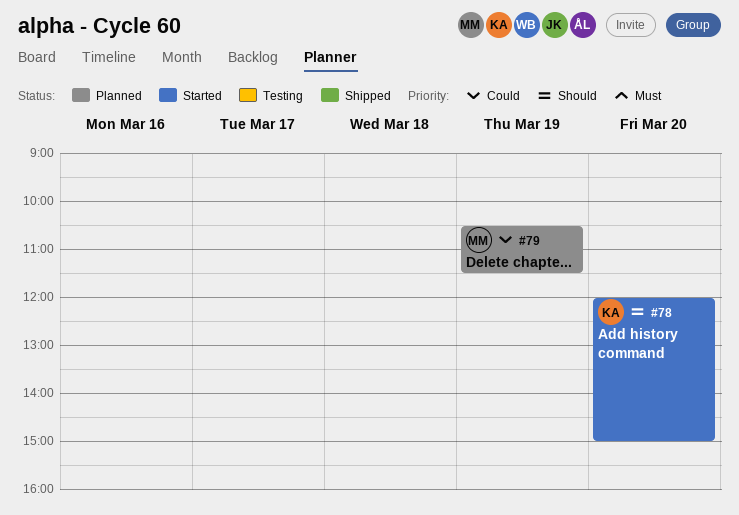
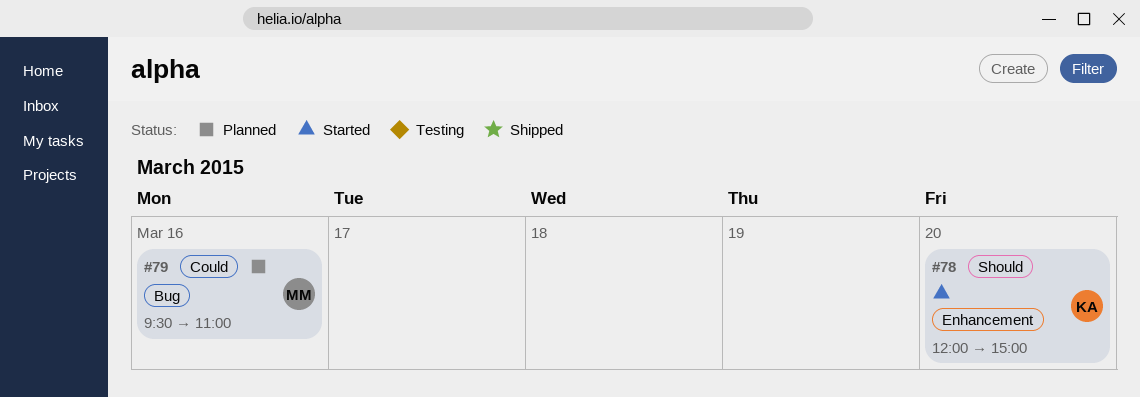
#79, day: Mar 19 -> Mar 16
#79, begins: 10:30 -> 09:30
#79, ends: 11:30 -> 11:00

